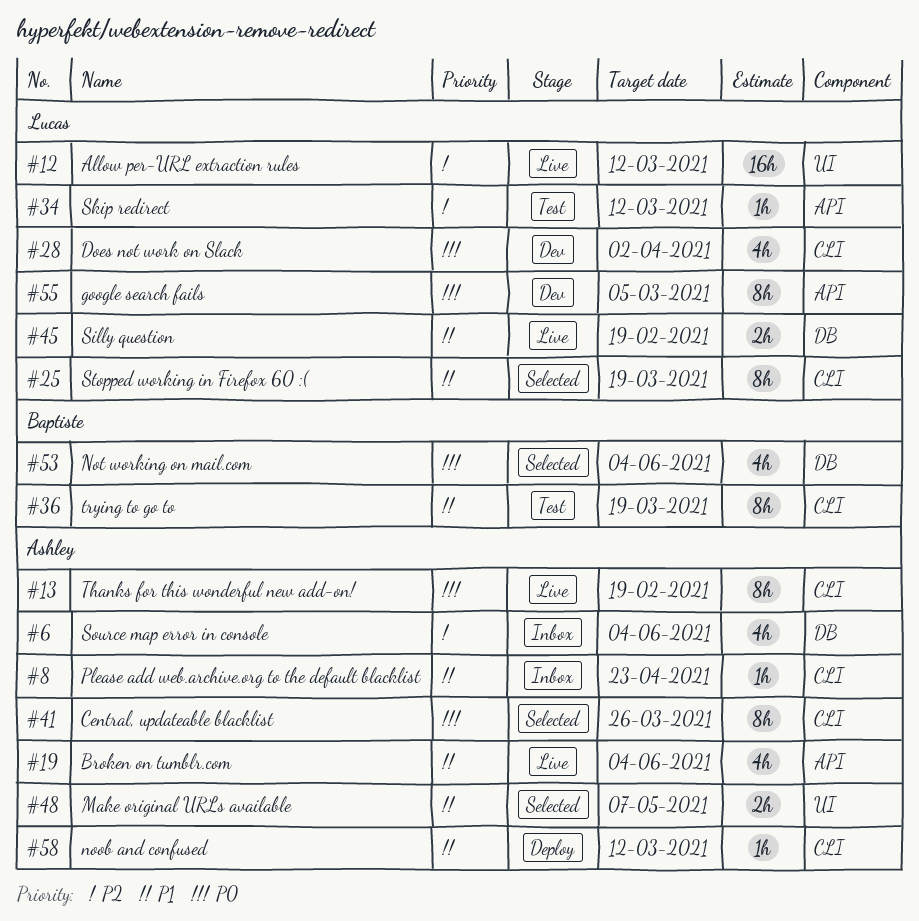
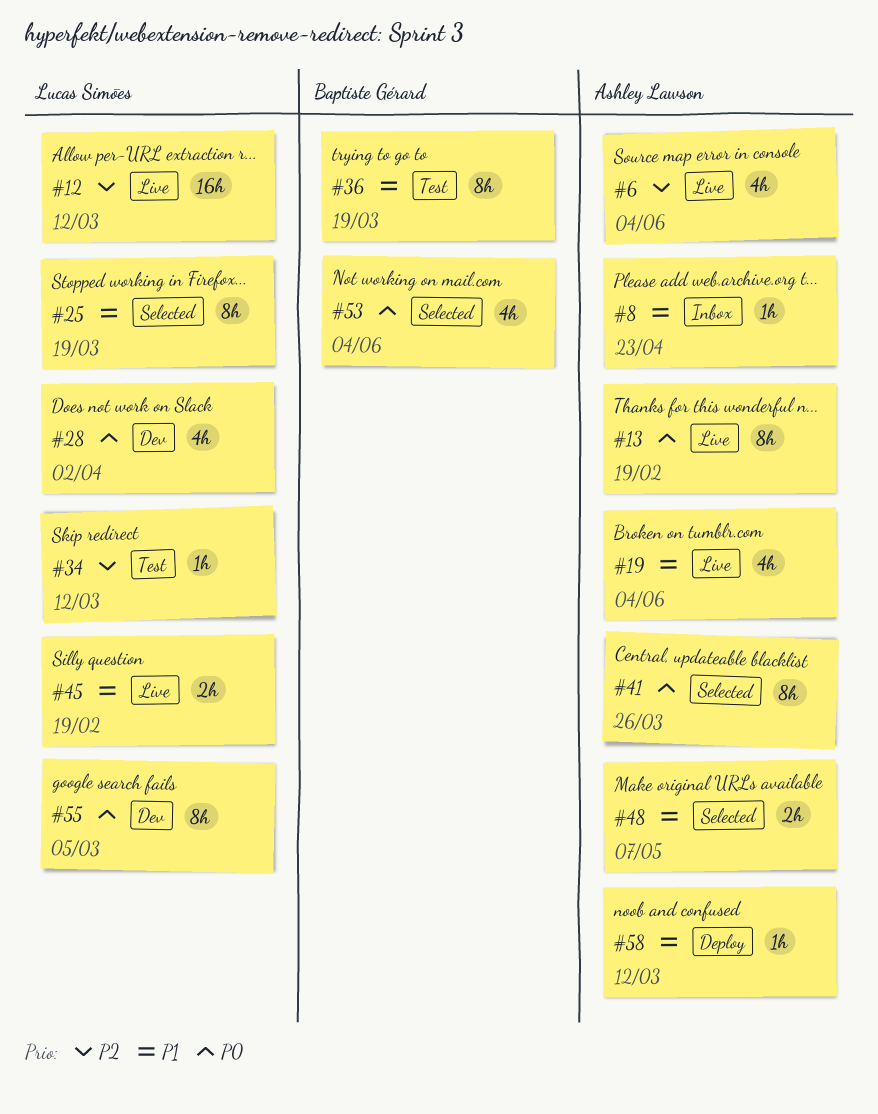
#6, status: Inbox -> Live

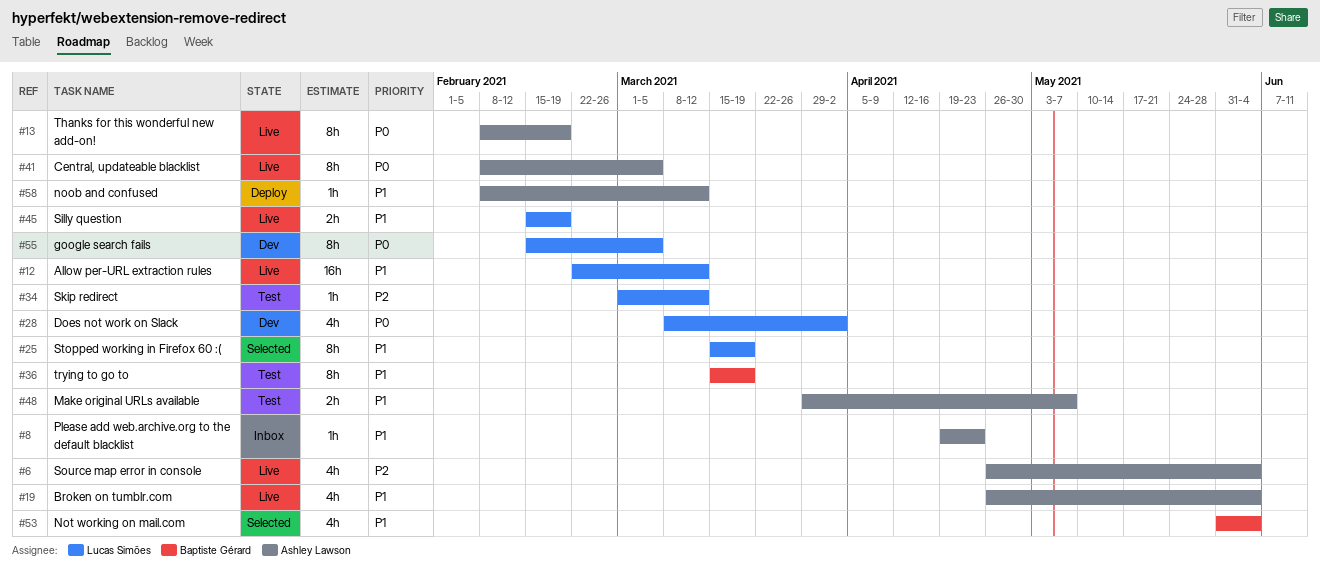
#12, priority: P2 -> P1
#41, status: Selected -> Live
#41, due: Mar 26 -> Mar 5
#48, status: Selected -> Test
#53, priority: P0 -> P1

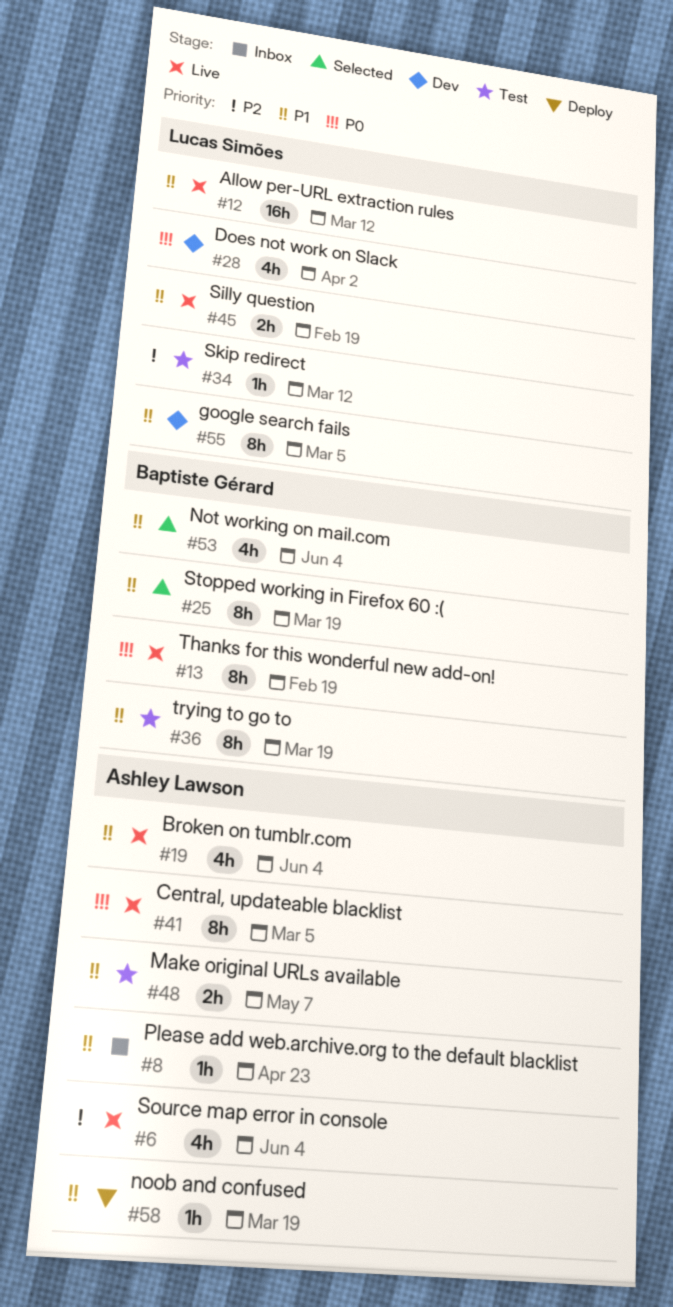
#13, owner: Ashley Lawson -> Baptiste Gérard
#25, owner: Lucas Simões -> Baptiste Gérard
#55, priority: P0 -> P1
#58, due: Mar 12 -> Mar 19

